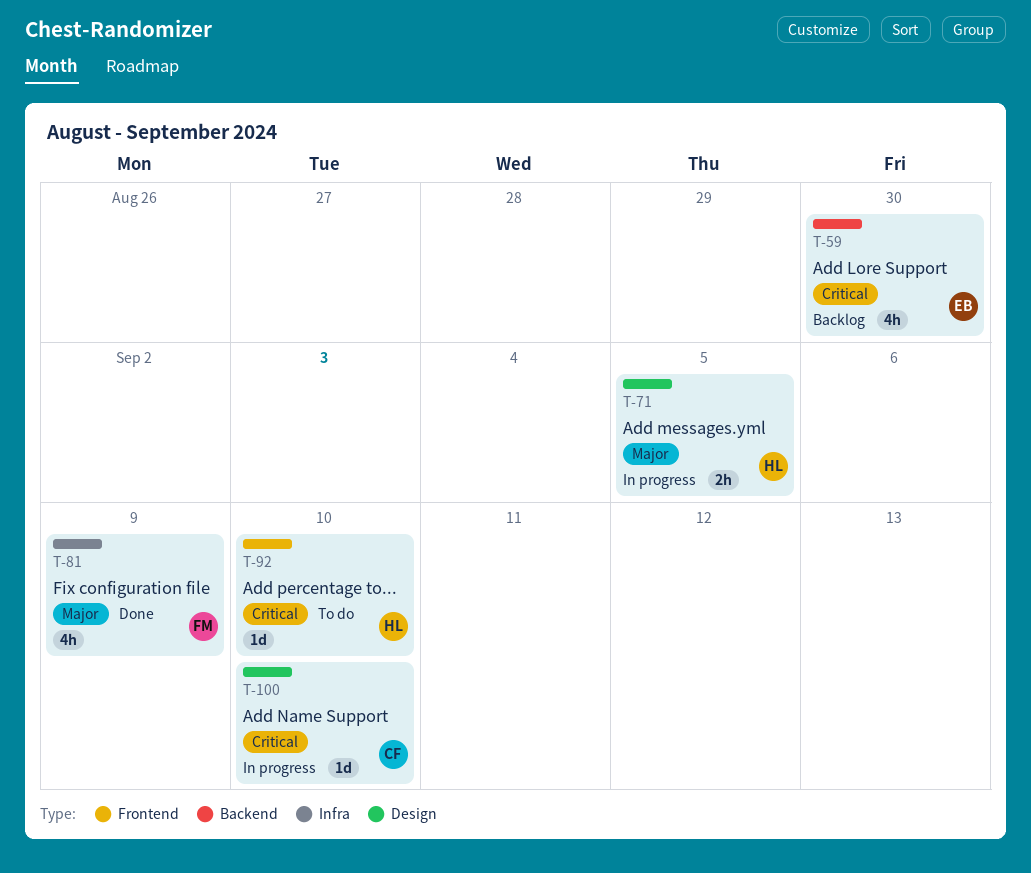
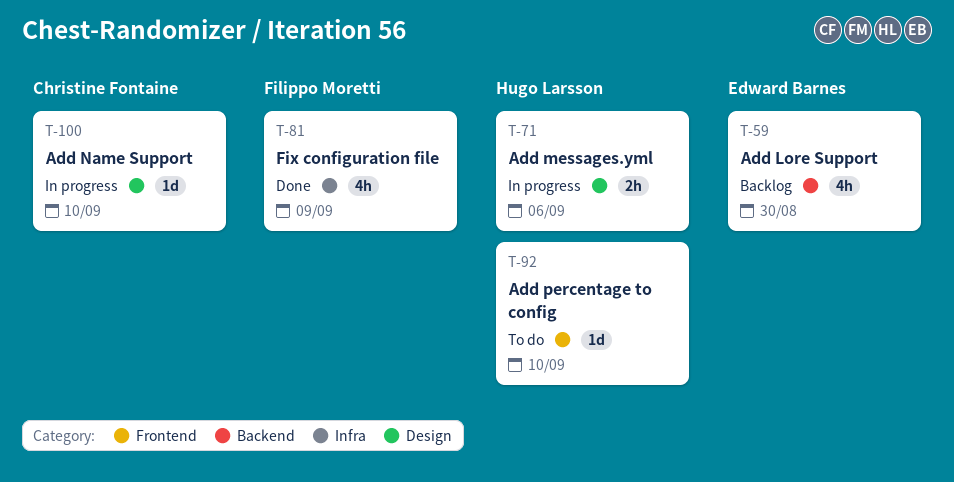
T-71, due: Sep 5 -> Sep 6

